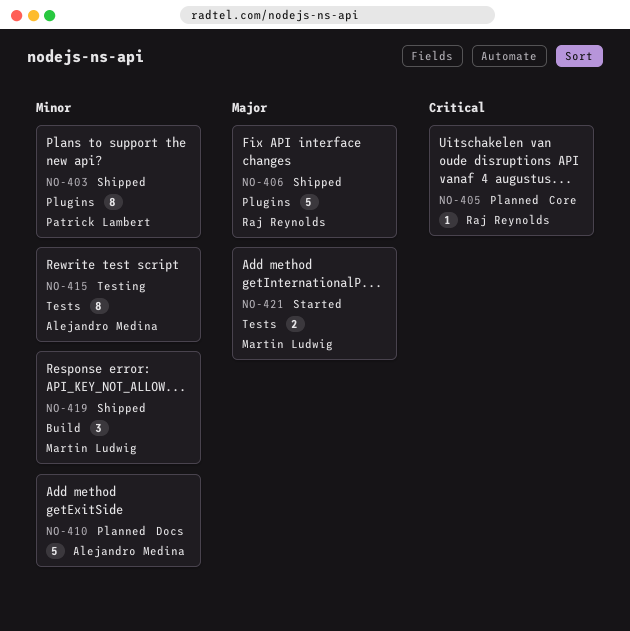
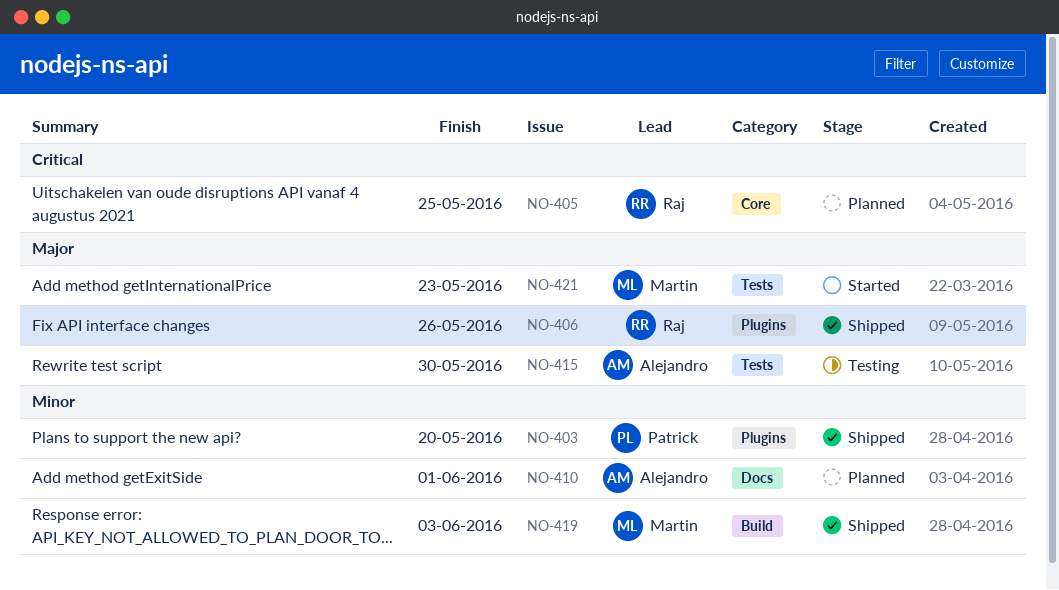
NO-415, priority: Minor -> Major

